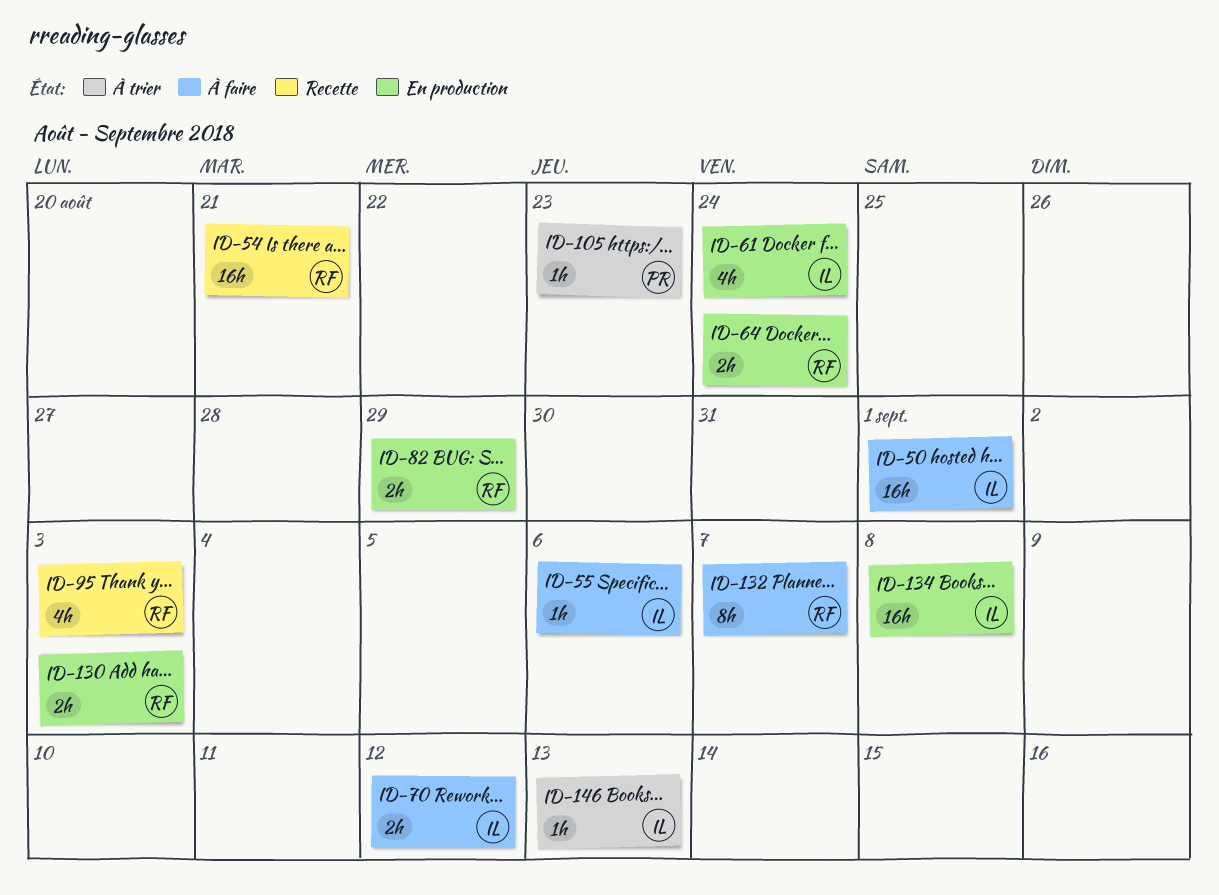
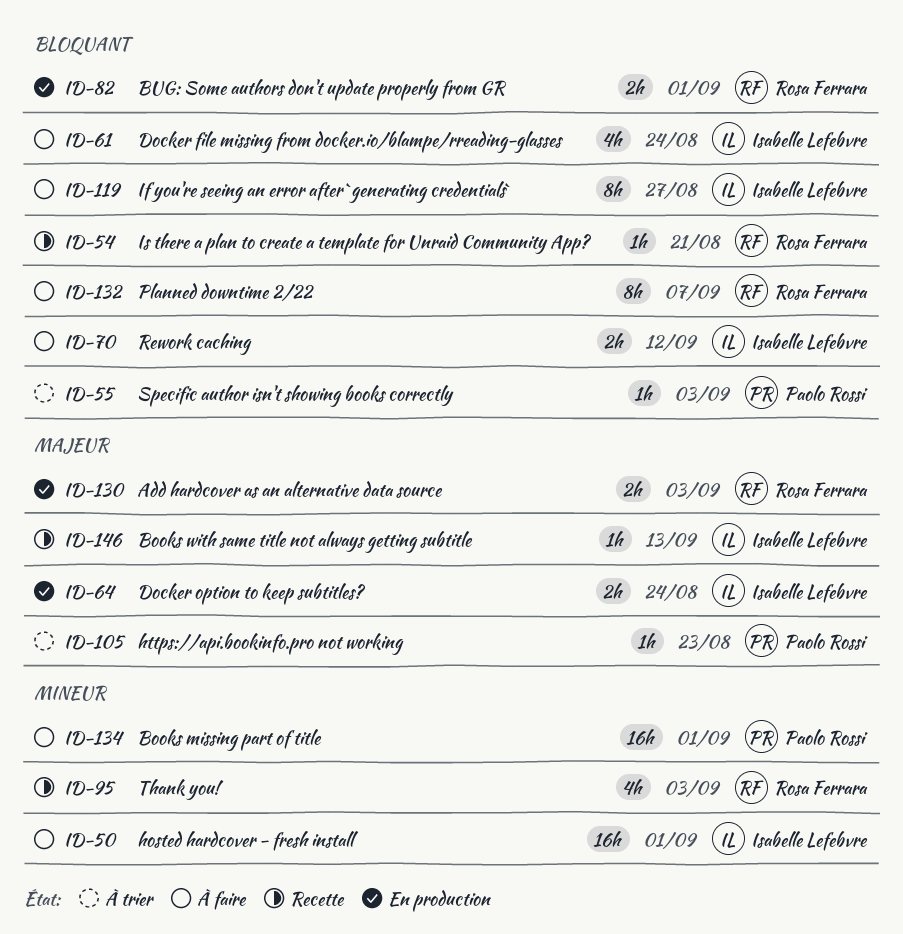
ID-54, estimate: 16h -> 1h
ID-55, status: À faire -> À trier
ID-55, owner: Isabelle Lefebvre -> Paolo Rossi
ID-55, due: Sep 6 -> Sep 3
ID-61, status: En production -> À faire
ID-64, owner: Rosa Ferrara -> Isabelle Lefebvre
ID-82, due: Aug 29 -> Sep 1
ID-119: none -> present
ID-134, status: En production -> À faire
ID-134, owner: Isabelle Lefebvre -> Paolo Rossi
ID-134, due: Sep 8 -> Sep 1
ID-146, status: À trier -> Recette

